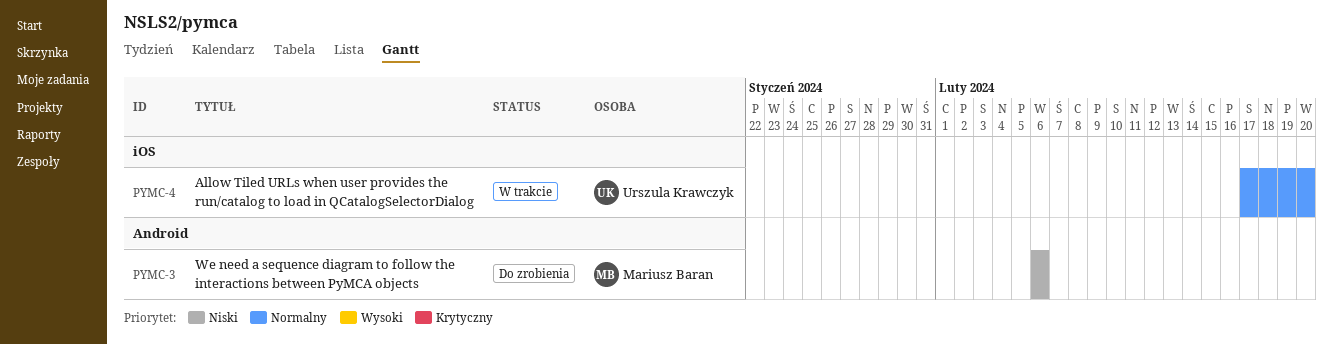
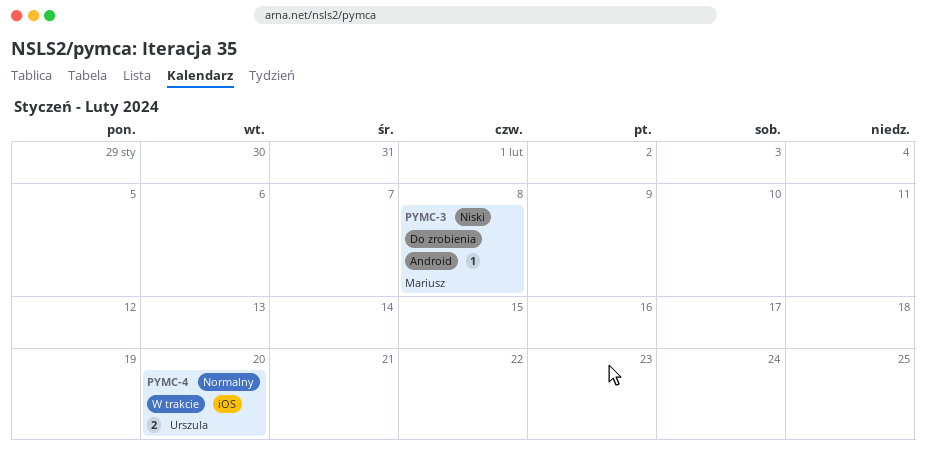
PYMC-3, due: Feb 6 -> Feb 8

